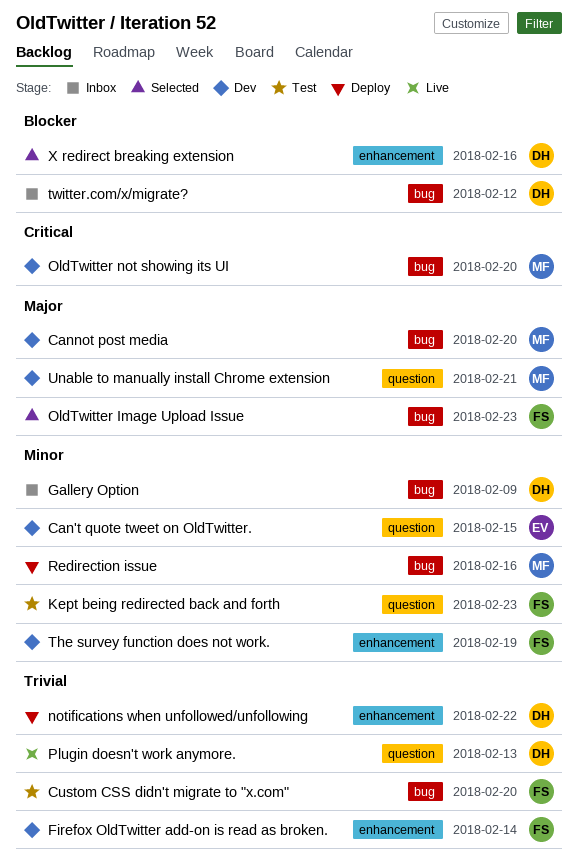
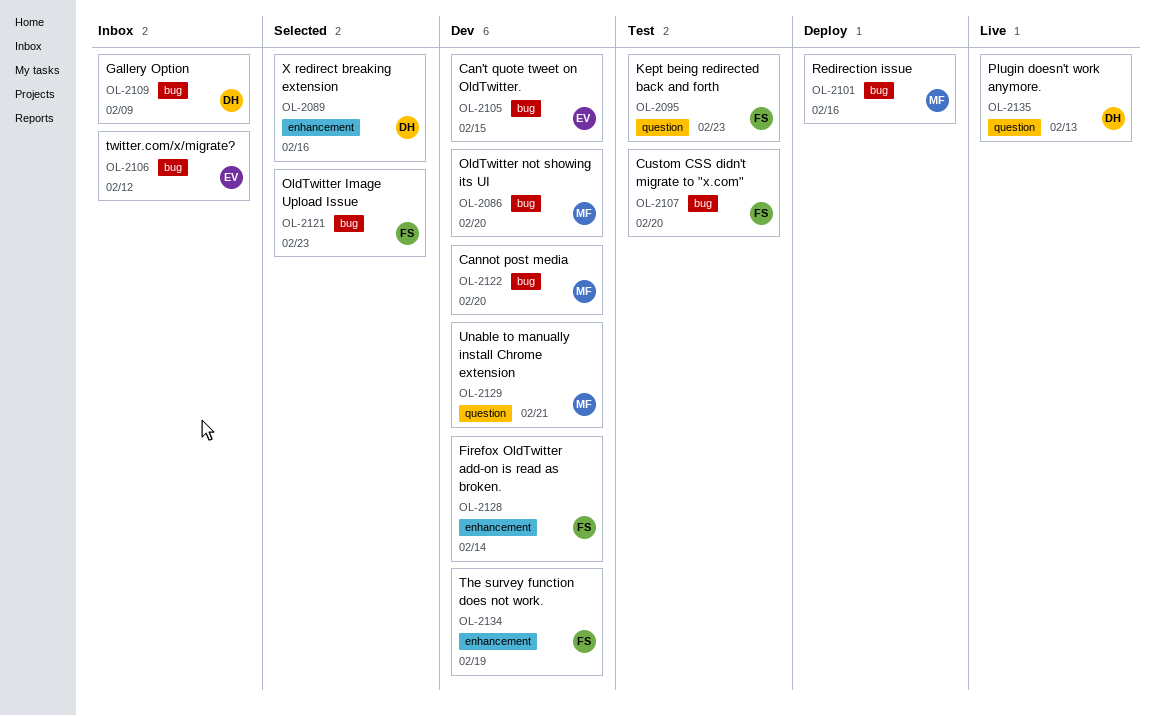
Can't quote tweet on OldTwitter., label: question -> bug
notifications when unfollowed/unfollowing: present -> none
twitter.com/x/migrate?, owner: DH -> EV

